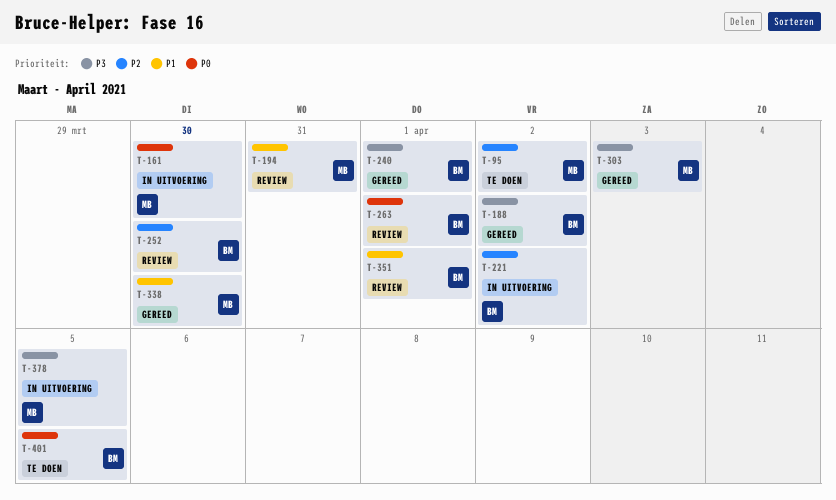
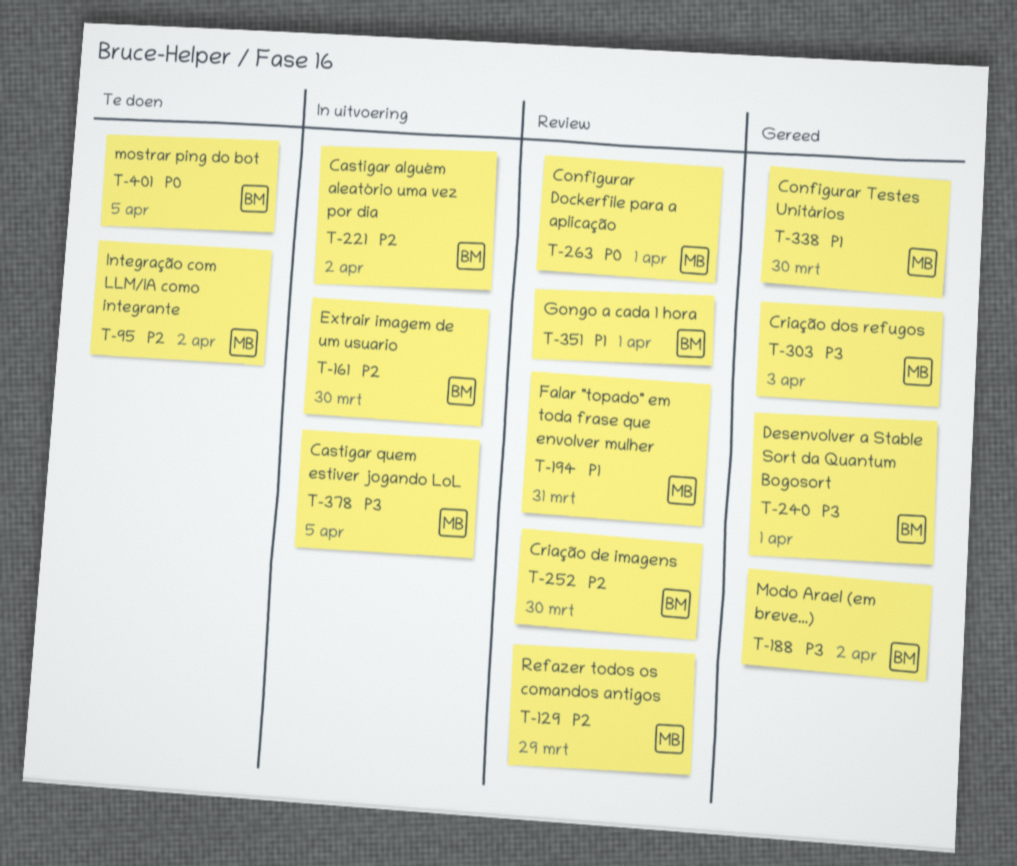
T-129: none -> present
T-161, owner: MB -> BM
T-161, priority: P0 -> P2
T-263, owner: BM -> MB

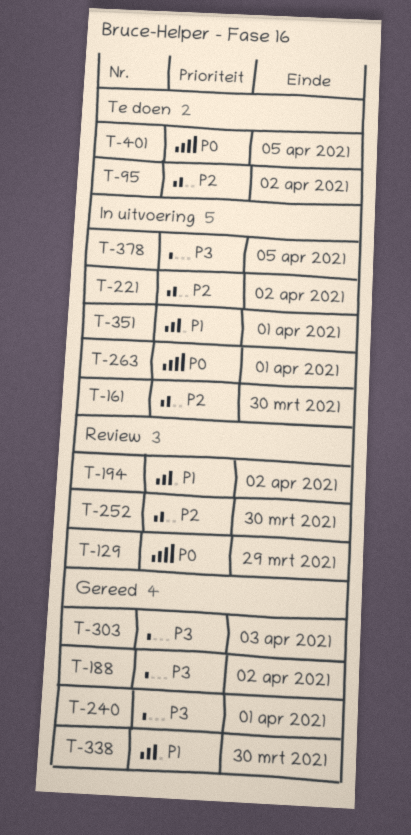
T-129, priority: P2 -> P0
T-194, due: Mar 31 -> Apr 2
T-263, status: Review -> In uitvoering
T-351, status: Review -> In uitvoering

